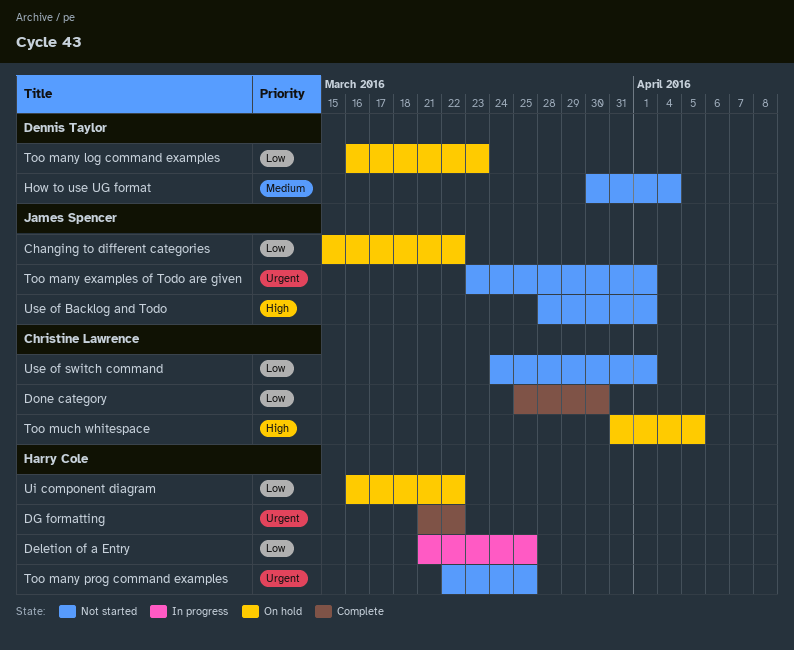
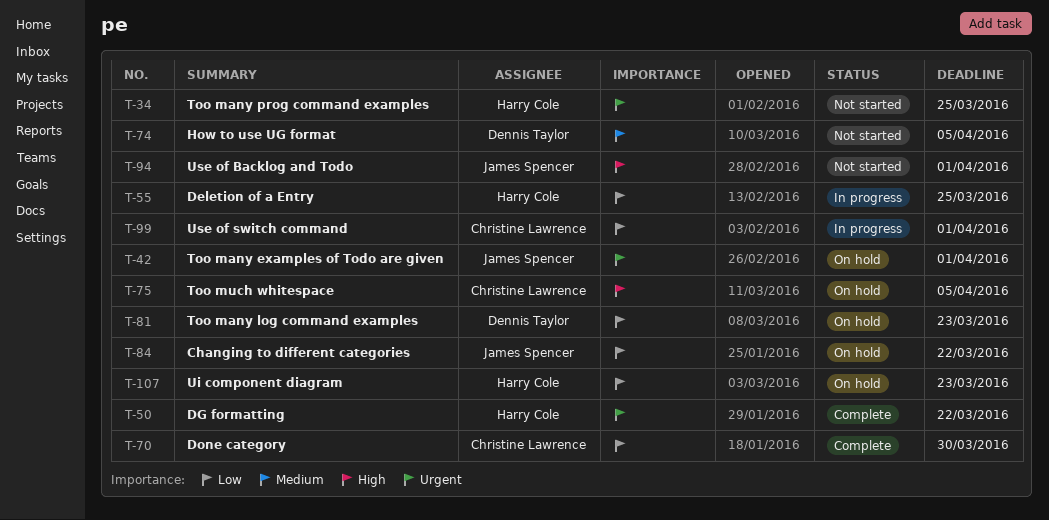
How to use UG format, due: Apr 4 -> Apr 5
Too many examples of Todo are given, status: Not started -> On hold
Ui component diagram, due: Mar 22 -> Mar 23
Use of switch command, status: Not started -> In progress

